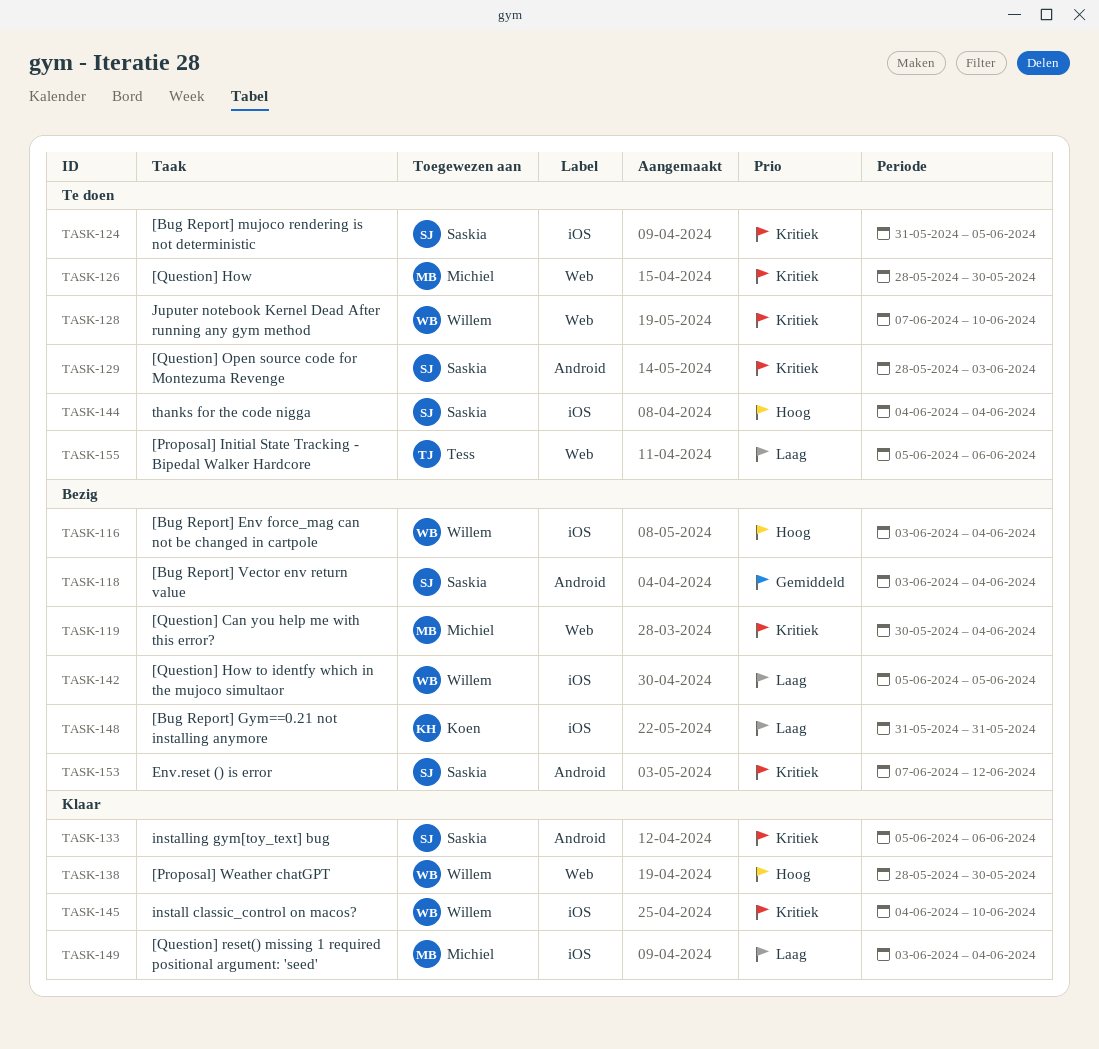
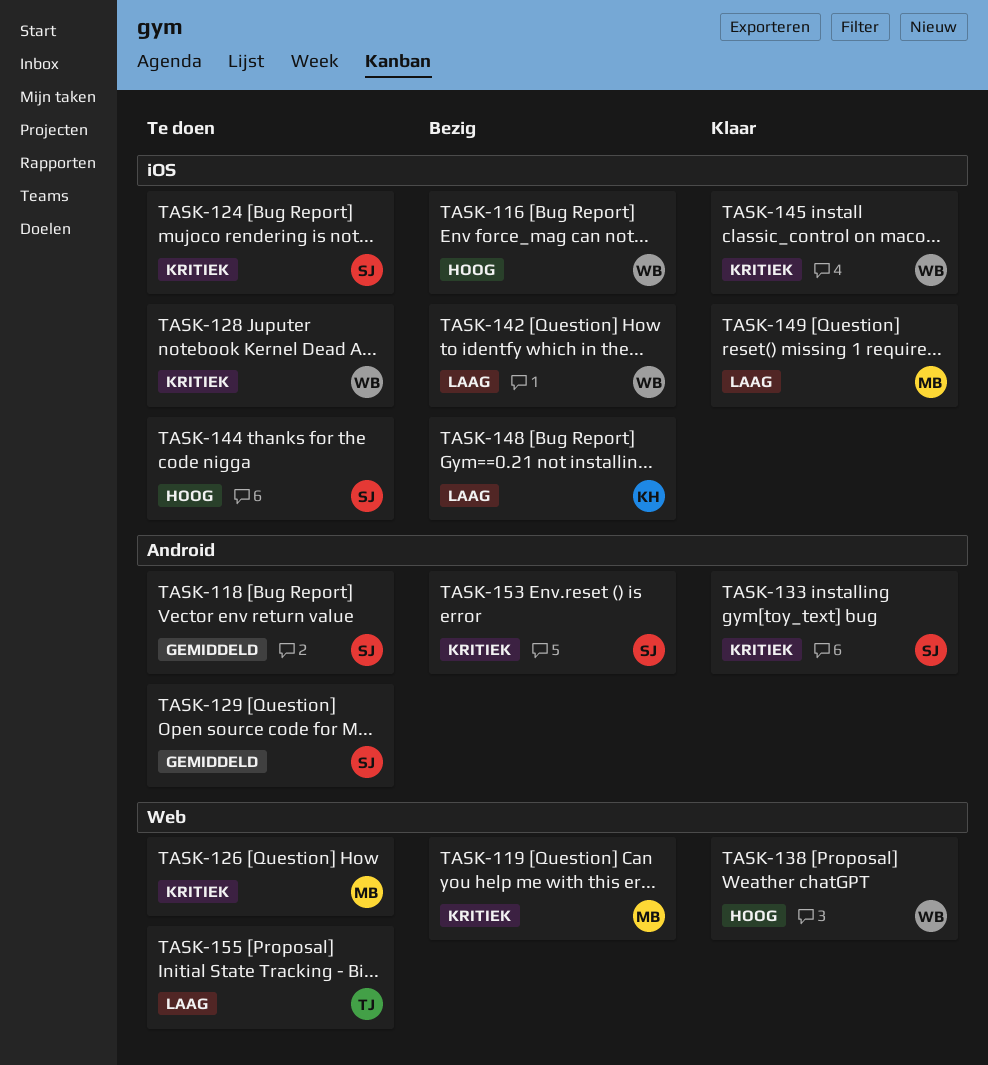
TASK-118, status: Bezig -> Te doen
TASK-128, label: Web -> iOS
TASK-129, priority: Kritiek -> Gemiddeld

